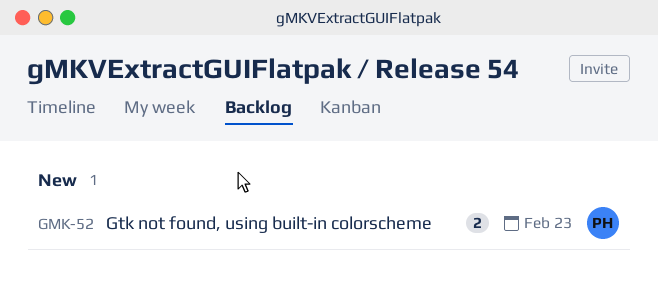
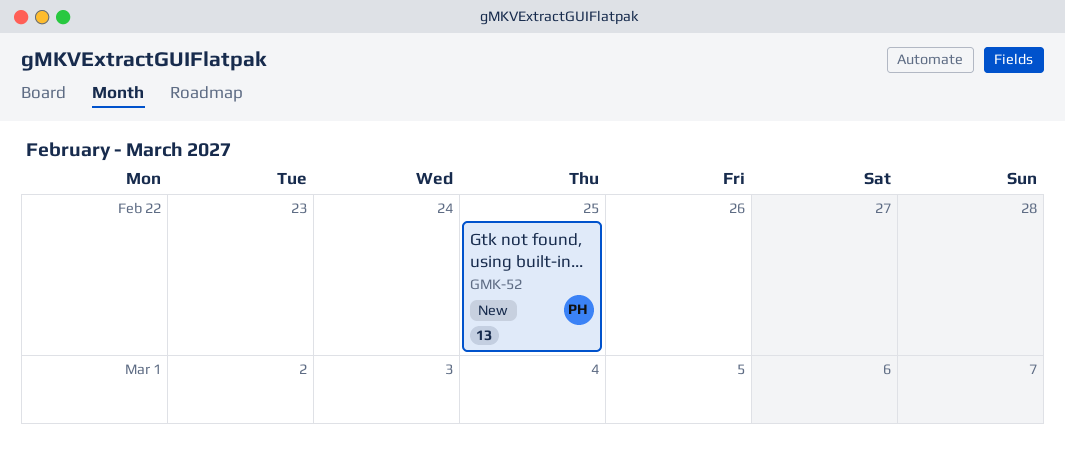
GMK-52, estimate: 2 -> 13
GMK-52, due: Feb 23 -> Feb 25

